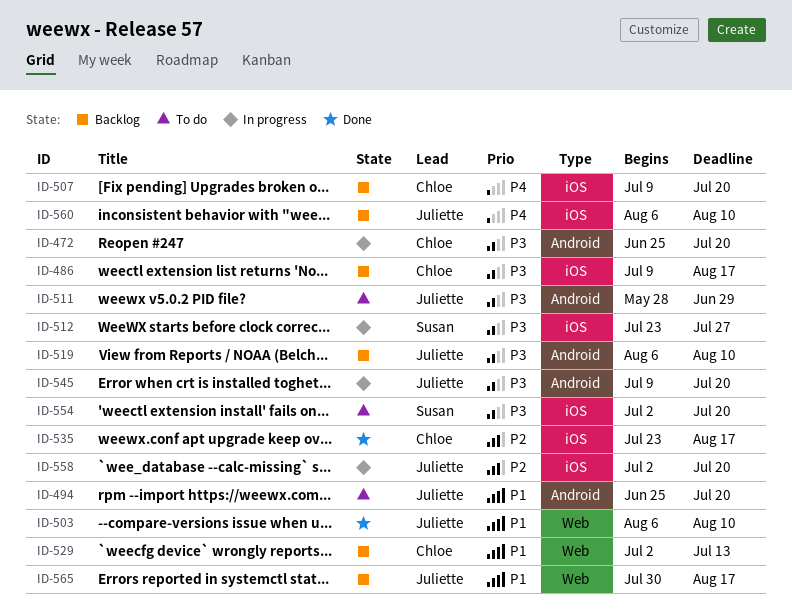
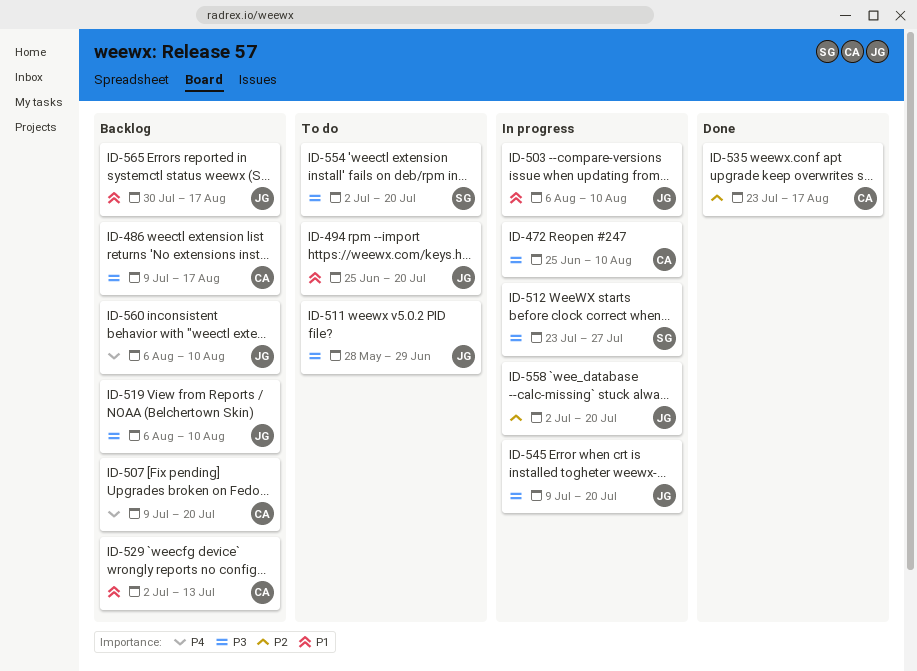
ID-472, due: Jul 20 -> Aug 10
ID-503, status: Done -> In progress

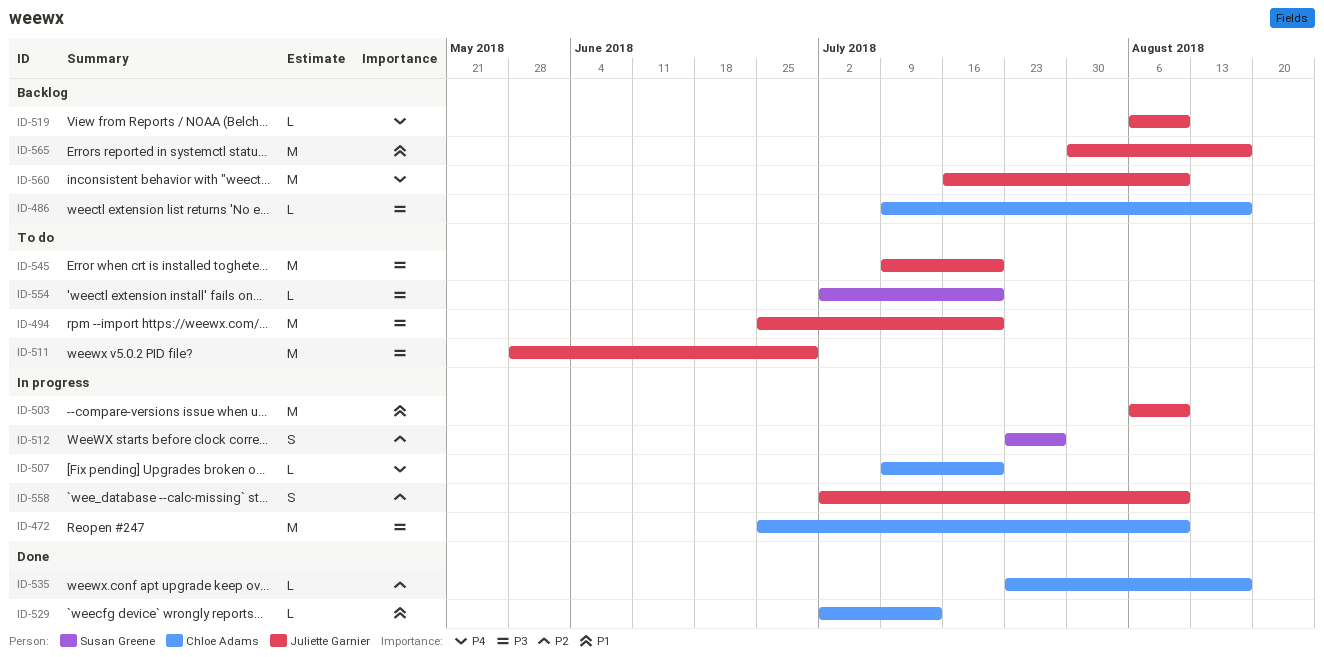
ID-494, priority: P1 -> P3
ID-507, status: Backlog -> In progress
ID-512, priority: P3 -> P2
ID-519, priority: P3 -> P4
ID-529, status: Backlog -> Done
ID-545, status: In progress -> To do
ID-558, due: Jul 20 -> Aug 10
ID-560, start: Aug 6 -> Jul 16

